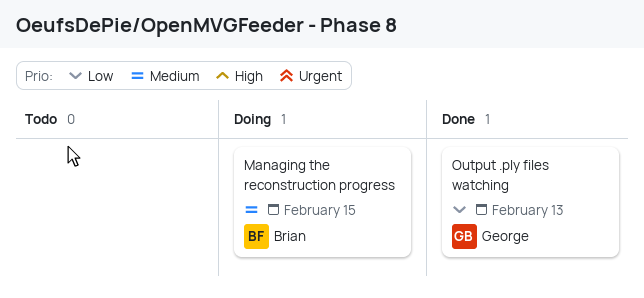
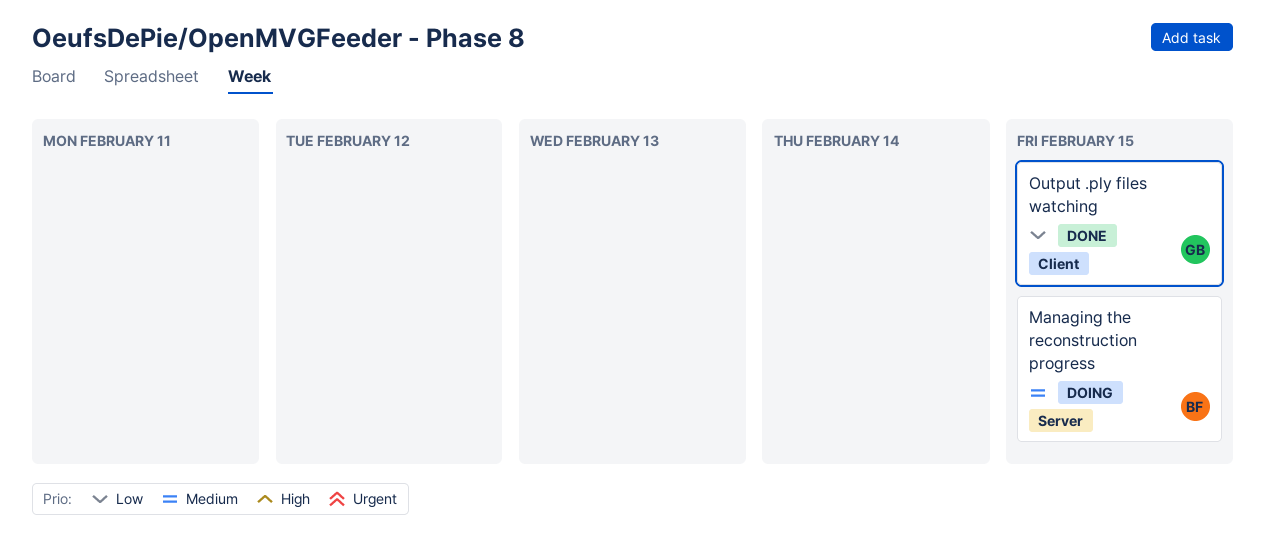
Output .ply files watching, due: Feb 13 -> Feb 15

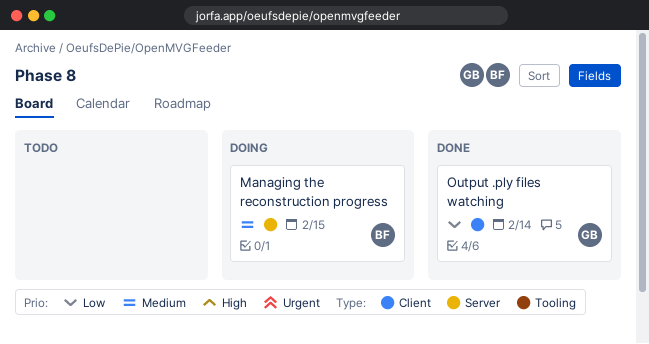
Output .ply files watching, due: Feb 15 -> Feb 14

